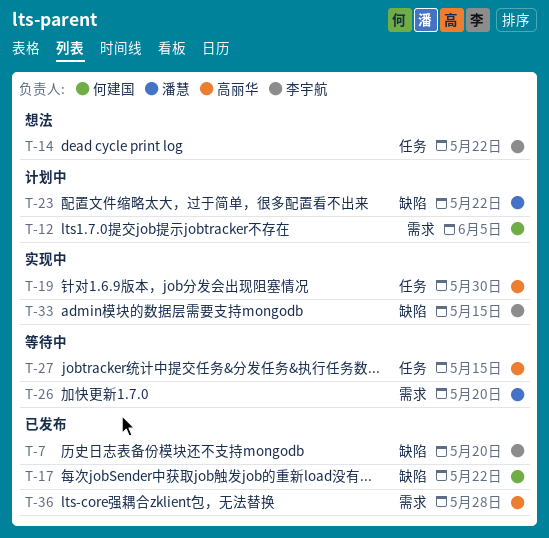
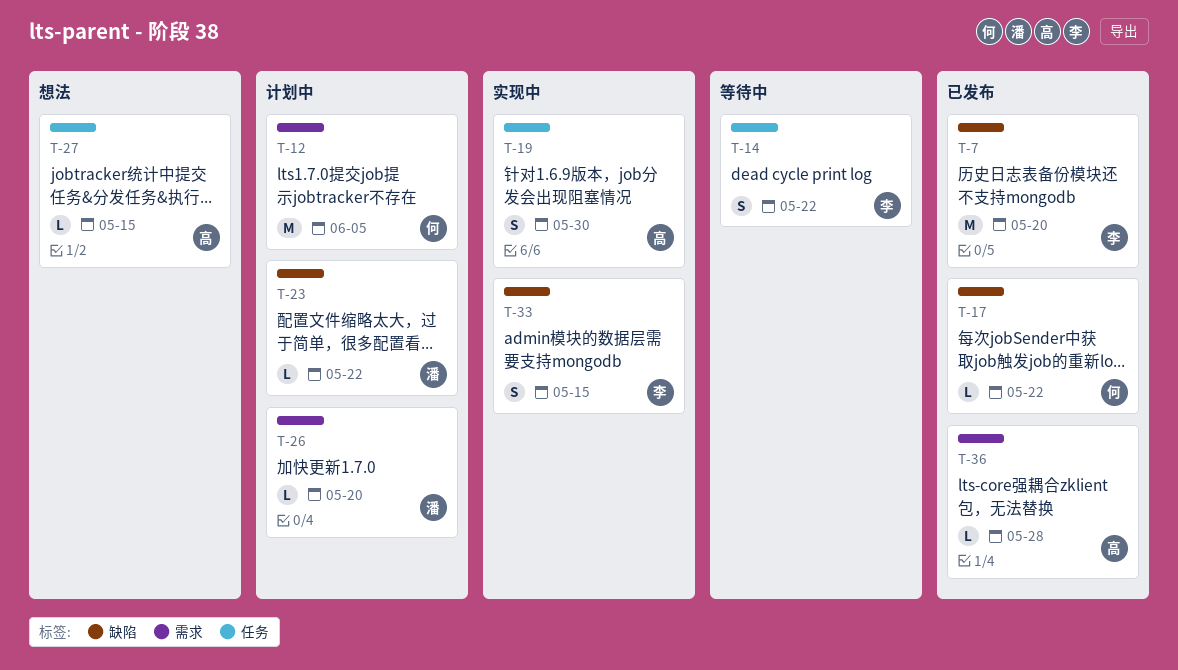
T-14, status: 想法 -> 等待中
T-26, status: 等待中 -> 计划中
T-27, status: 等待中 -> 想法

